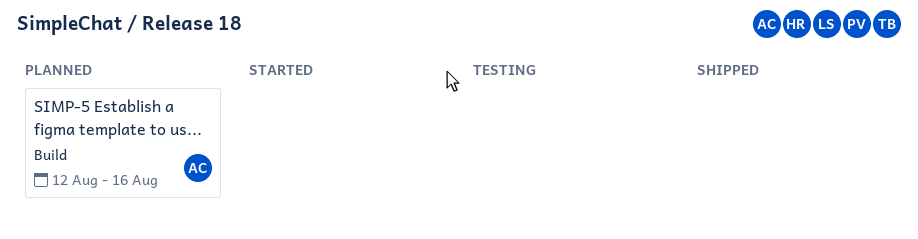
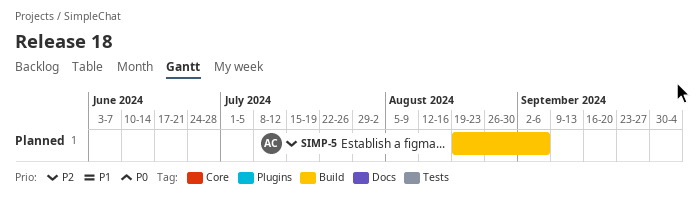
SIMP-5, start: Aug 12 -> Aug 19
SIMP-5, due: Aug 16 -> Sep 6

